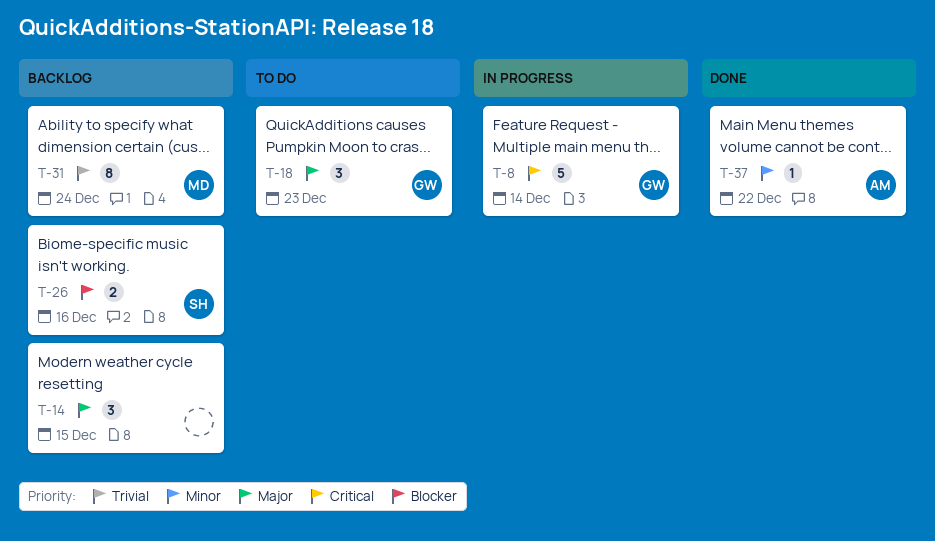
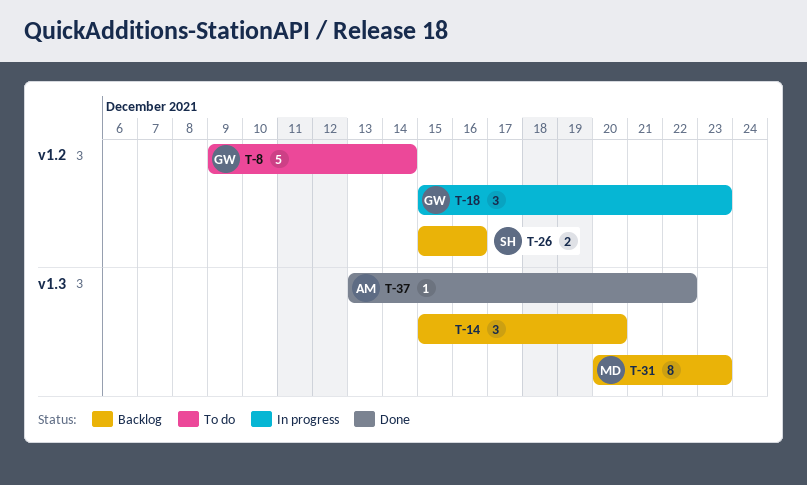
T-8, status: In progress -> To do
T-14, due: Dec 15 -> Dec 20
T-18, status: To do -> In progress
T-31, due: Dec 24 -> Dec 23

